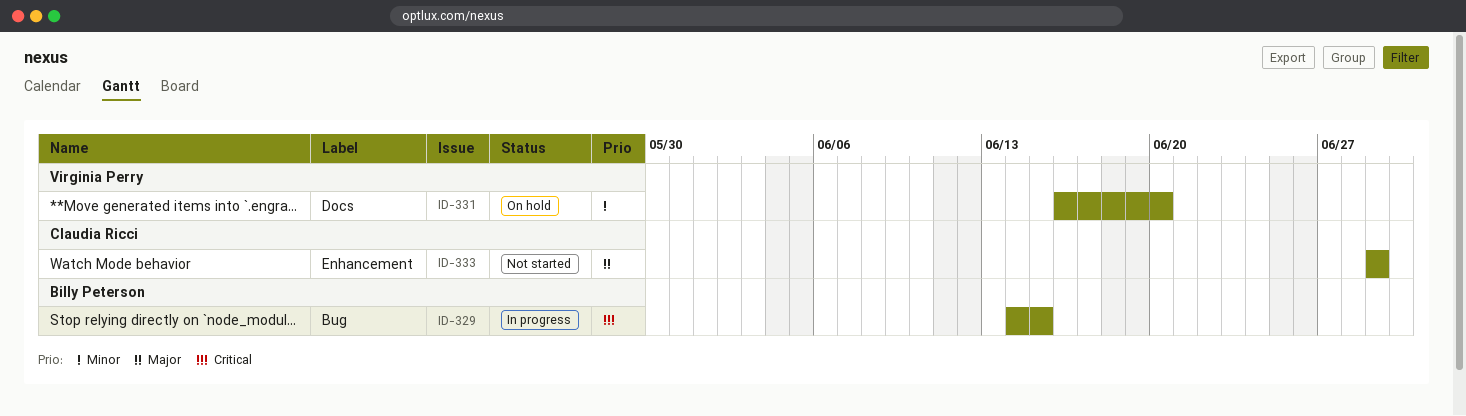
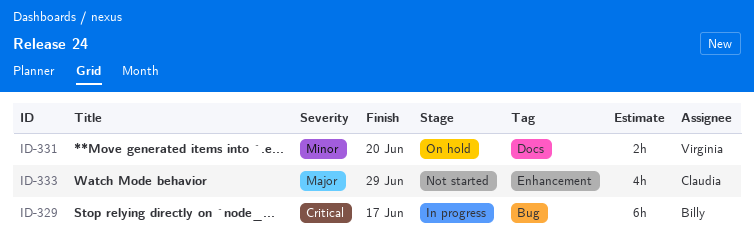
ID-329, due: Jun 15 -> Jun 17

